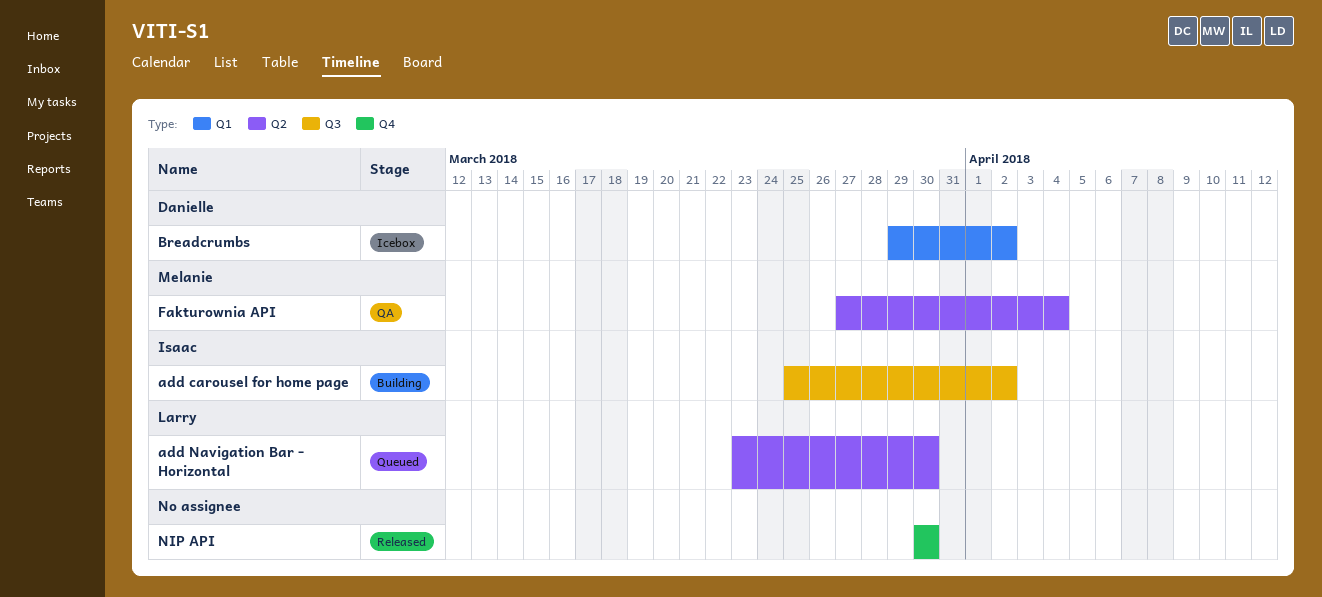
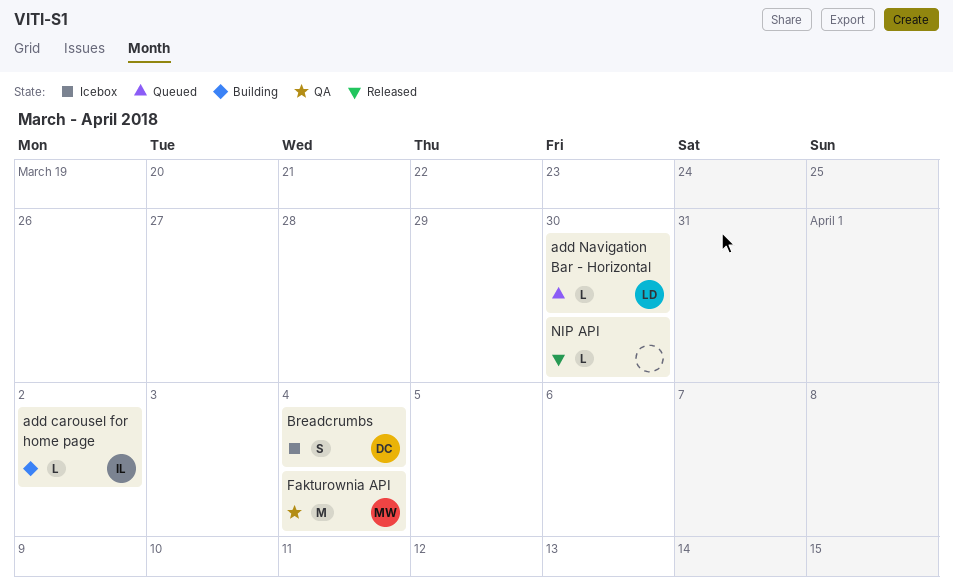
Breadcrumbs, due: Apr 2 -> Apr 4

